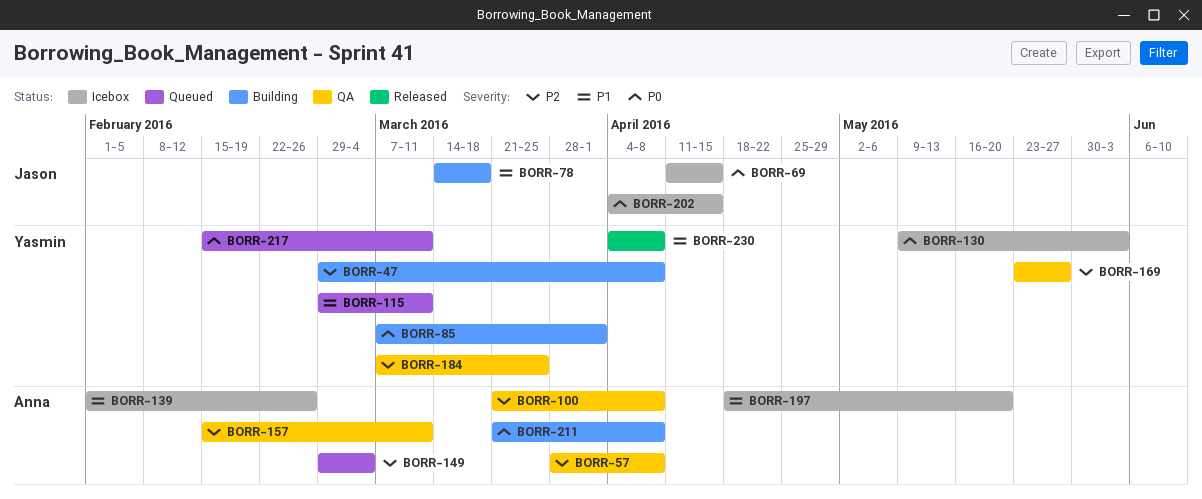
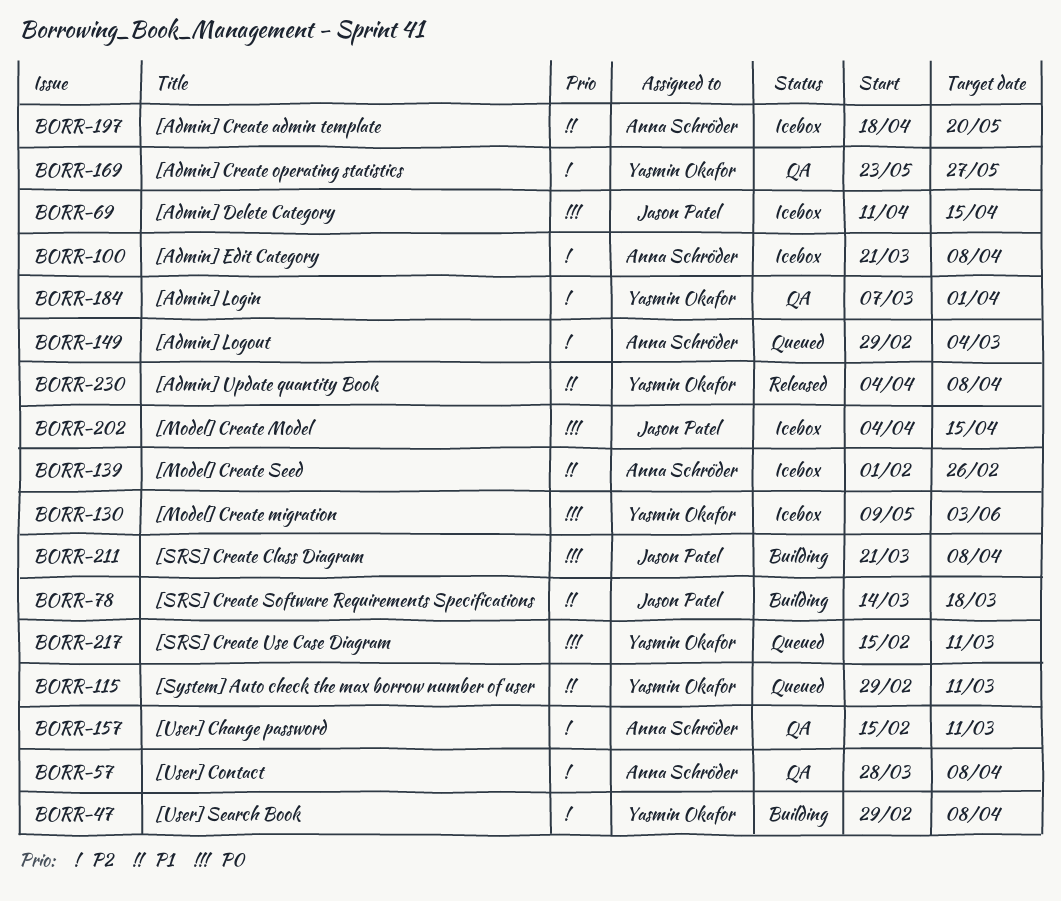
BORR-85: present -> none
BORR-100, status: QA -> Icebox
BORR-184, due: Mar 25 -> Apr 1
BORR-211, owner: Anna Schröder -> Jason Patel

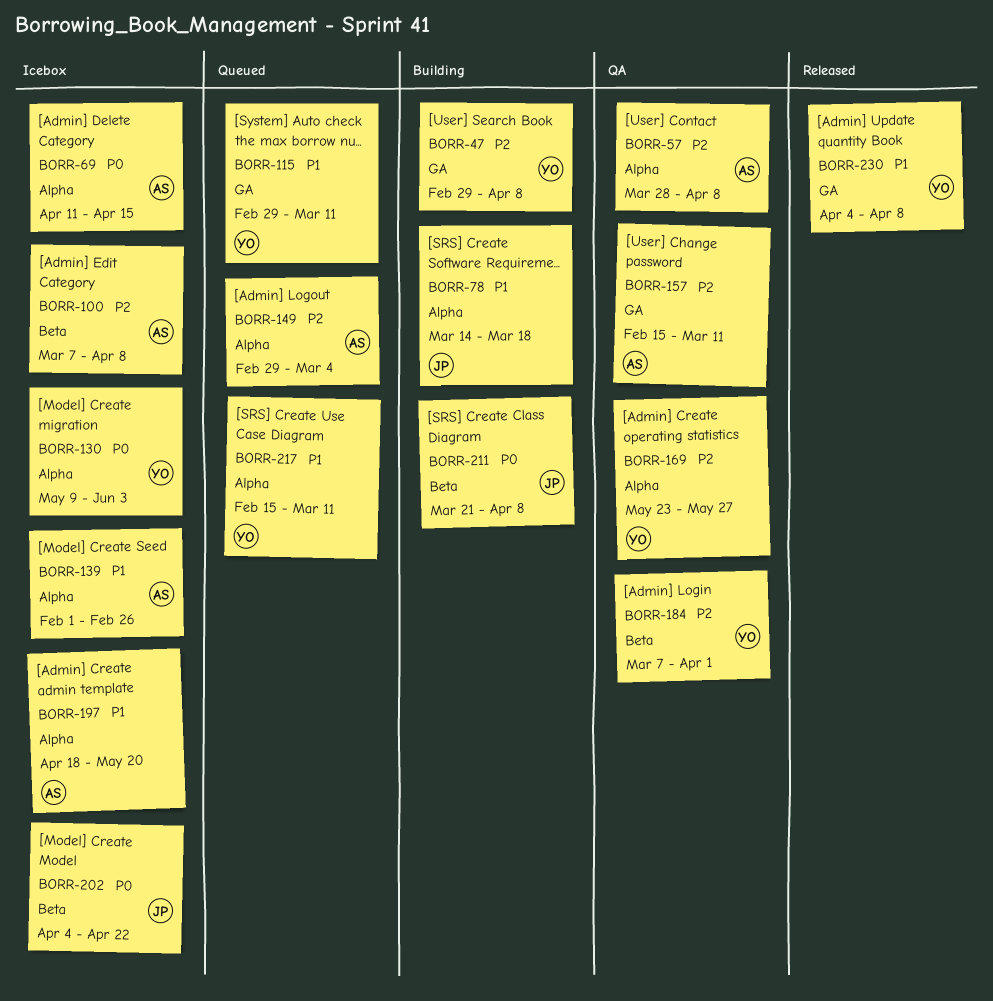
BORR-69, owner: Jason Patel -> Anna Schröder
BORR-100, start: Mar 21 -> Mar 7
BORR-202, due: Apr 15 -> Apr 22
BORR-217, priority: P0 -> P1

